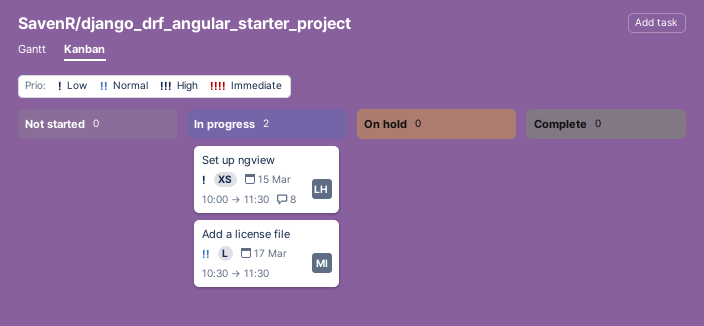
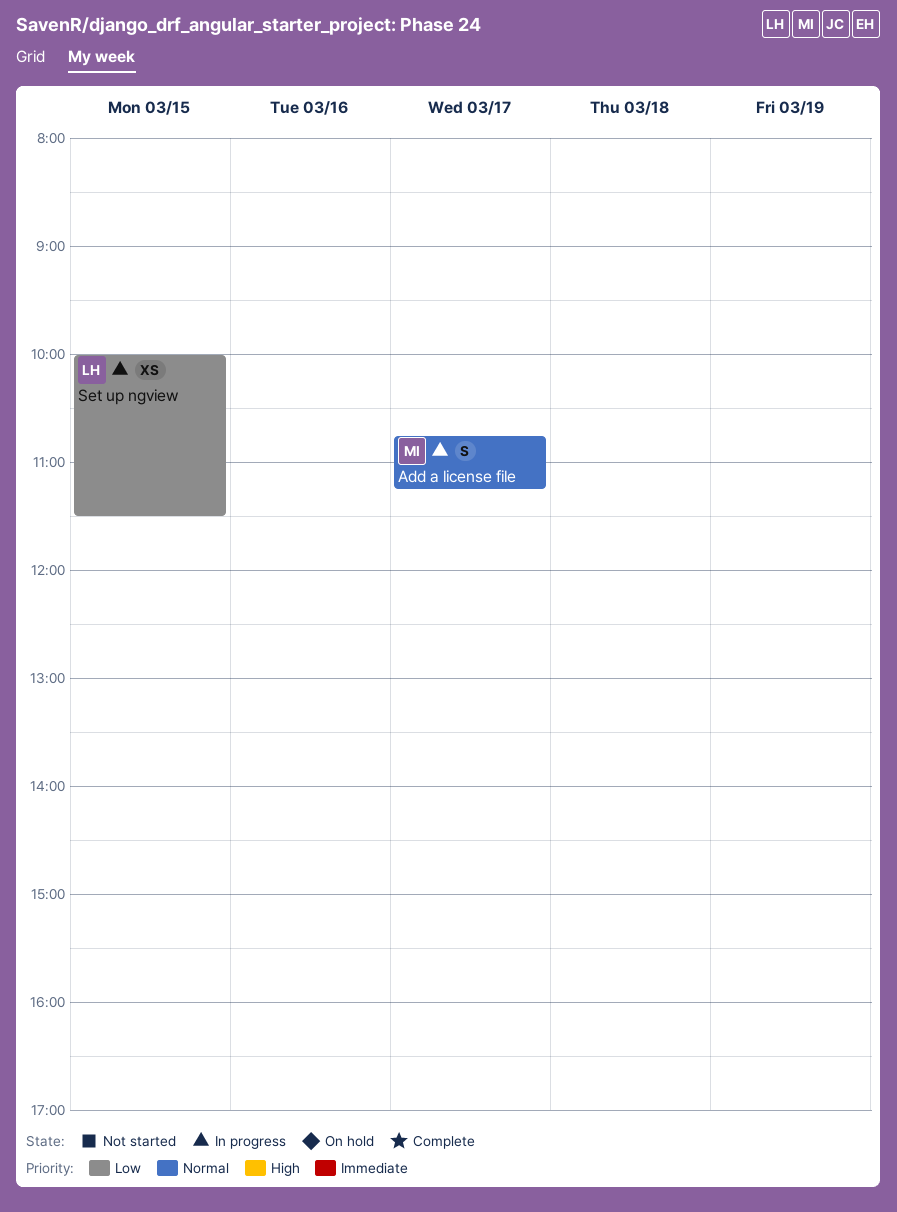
Add a license file, estimate: L -> S
Add a license file, begins: 10:30 -> 10:45
Add a license file, ends: 11:30 -> 11:15

